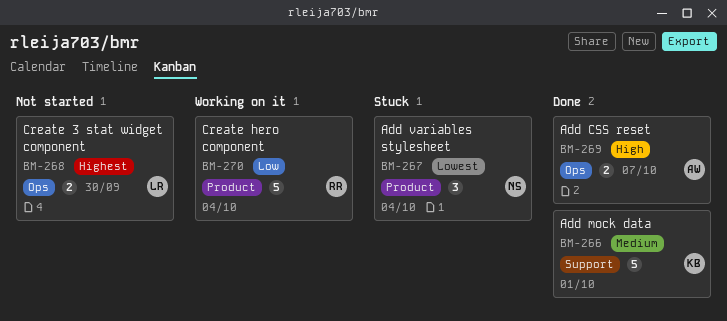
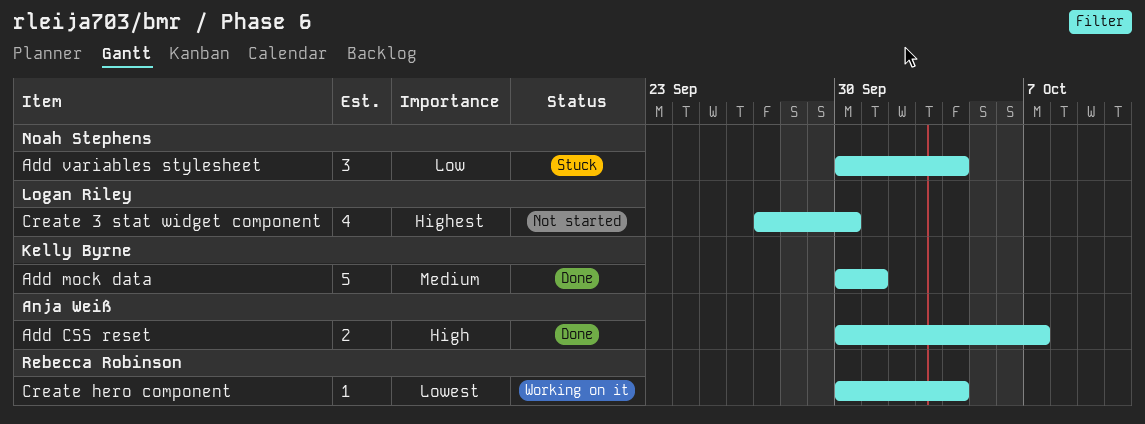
Add variables stylesheet, priority: Lowest -> Low
Create 3 stat widget component, estimate: 2 -> 4
Create hero component, priority: Low -> Lowest
Create hero component, estimate: 5 -> 1

